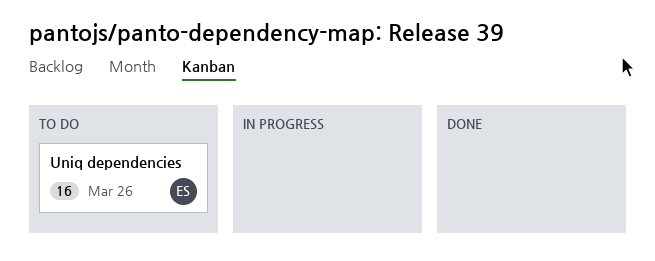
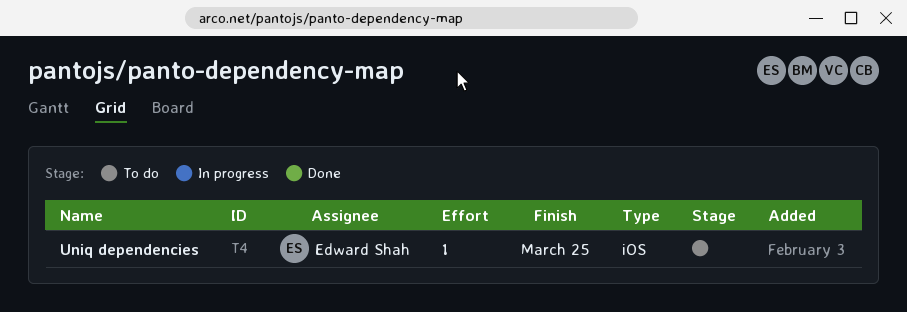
Uniq dependencies, estimate: 16 -> 1
Uniq dependencies, due: Mar 26 -> Mar 25

